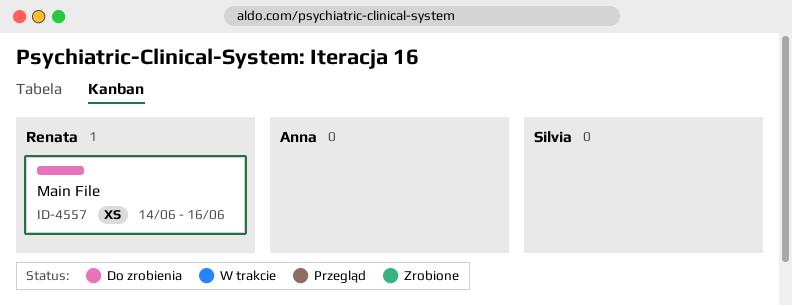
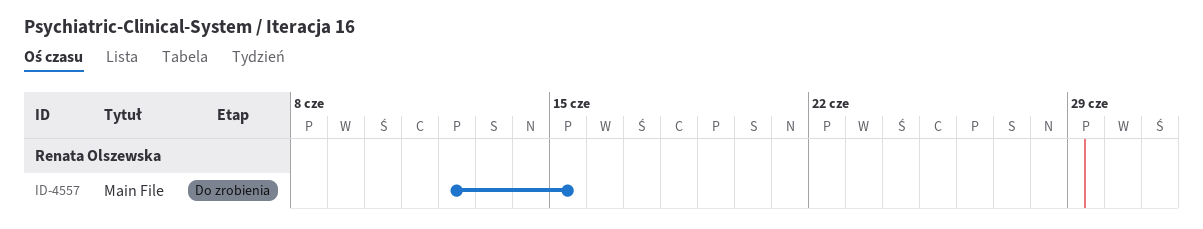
ID-4557, start: Jun 14 -> Jun 12
ID-4557, due: Jun 16 -> Jun 15

